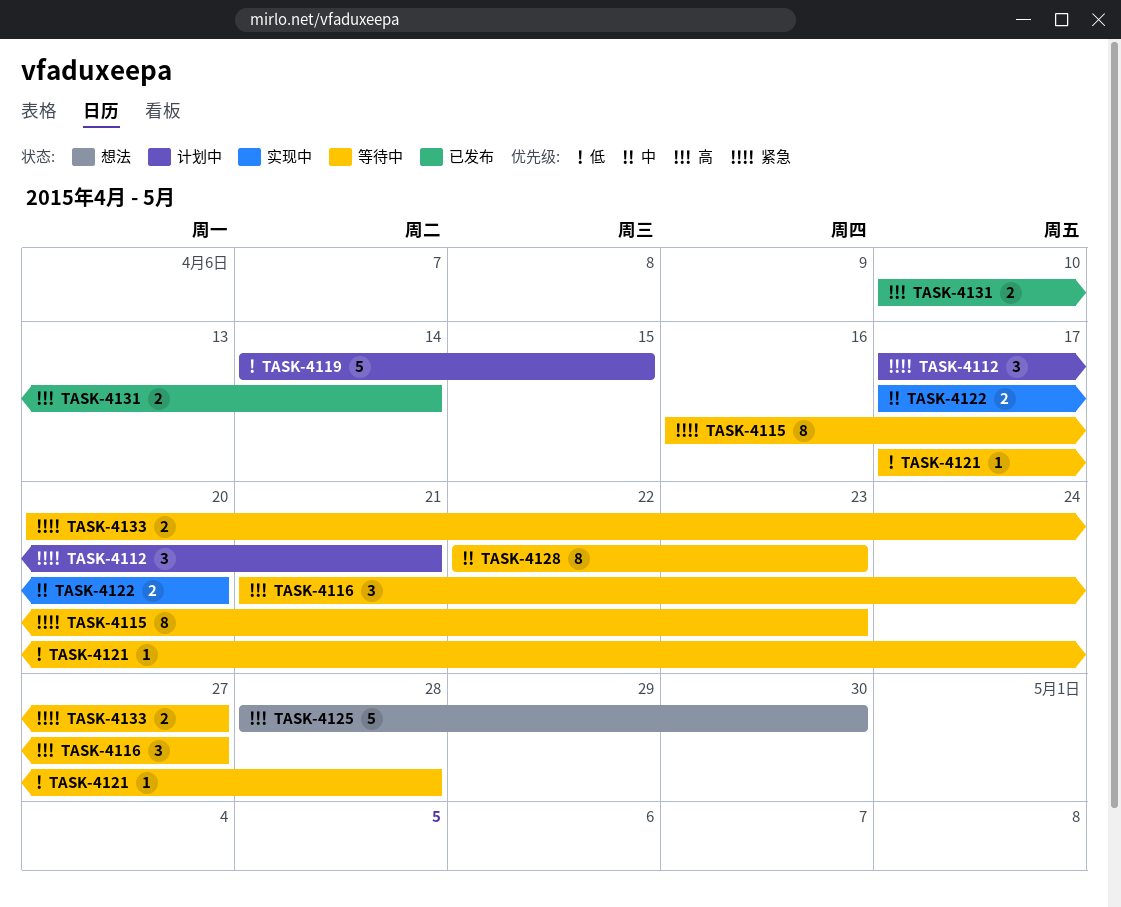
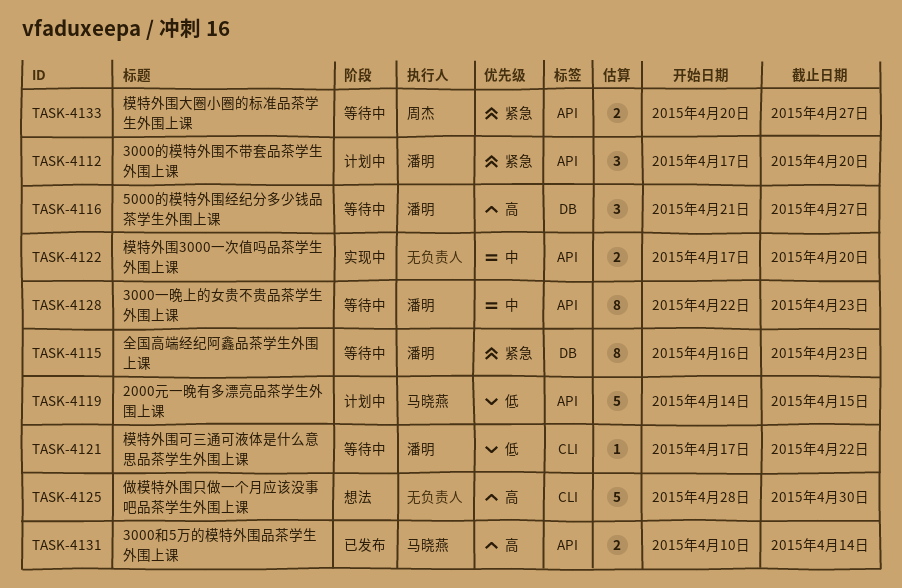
TASK-4112, due: Apr 21 -> Apr 20
TASK-4121, due: Apr 28 -> Apr 22

